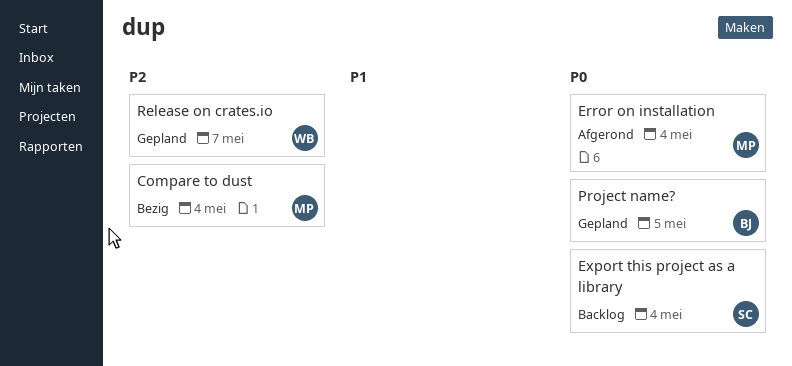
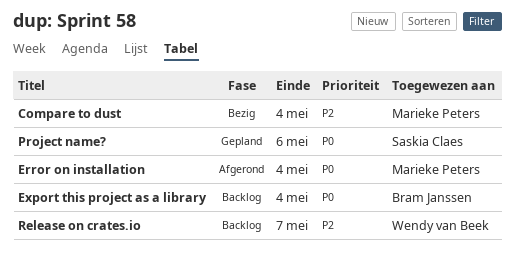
Export this project as a library, owner: Saskia Claes -> Bram Janssen
Project name?, owner: Bram Janssen -> Saskia Claes
Project name?, due: May 5 -> May 6
Release on crates.io, status: Gepland -> Backlog

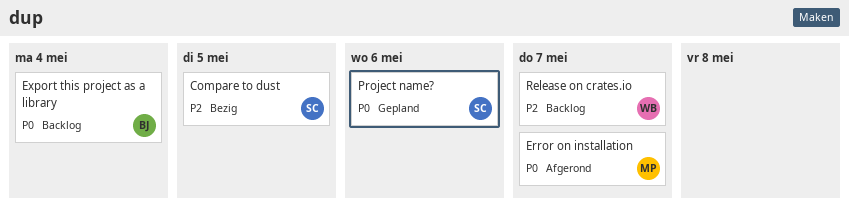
Compare to dust, owner: Marieke Peters -> Saskia Claes
Compare to dust, due: May 4 -> May 5
Error on installation, due: May 4 -> May 7

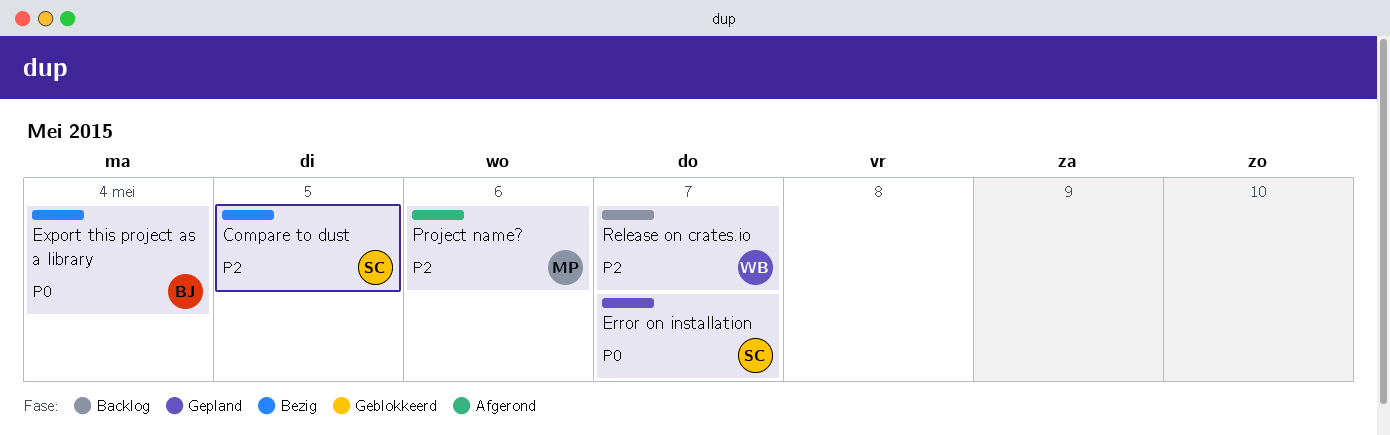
Error on installation, status: Afgerond -> Gepland
Error on installation, owner: MP -> SC
Export this project as a library, status: Backlog -> Bezig
Project name?, status: Gepland -> Afgerond
Project name?, owner: SC -> MP
Project name?, priority: P0 -> P2

